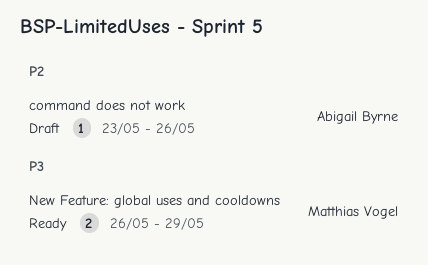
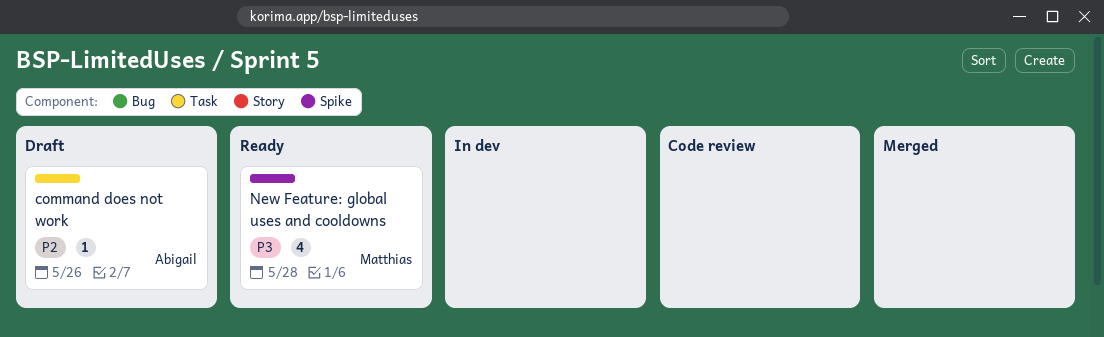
New Feature: global uses and cooldowns, estimate: 2 -> 4
New Feature: global uses and cooldowns, due: May 29 -> May 28

